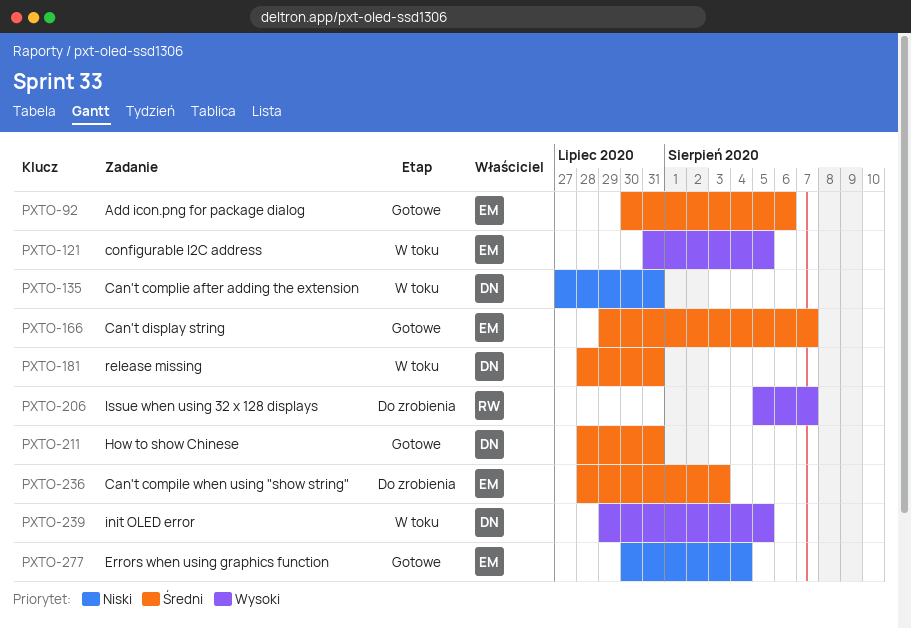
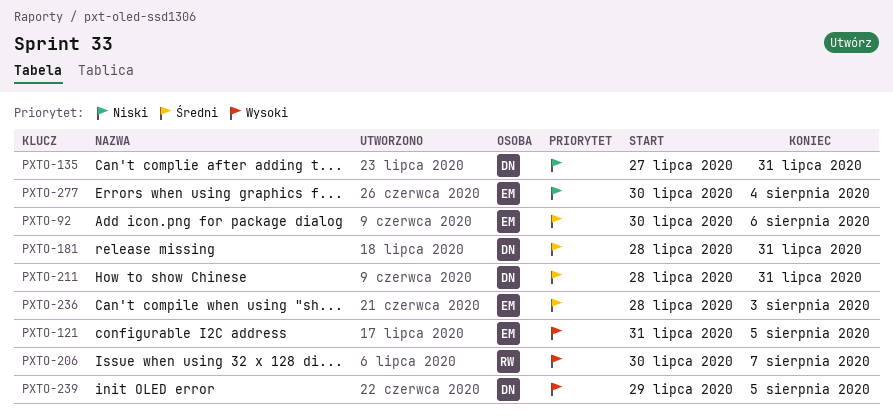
PXTO-166: present -> none
PXTO-206, start: Aug 5 -> Jul 30

